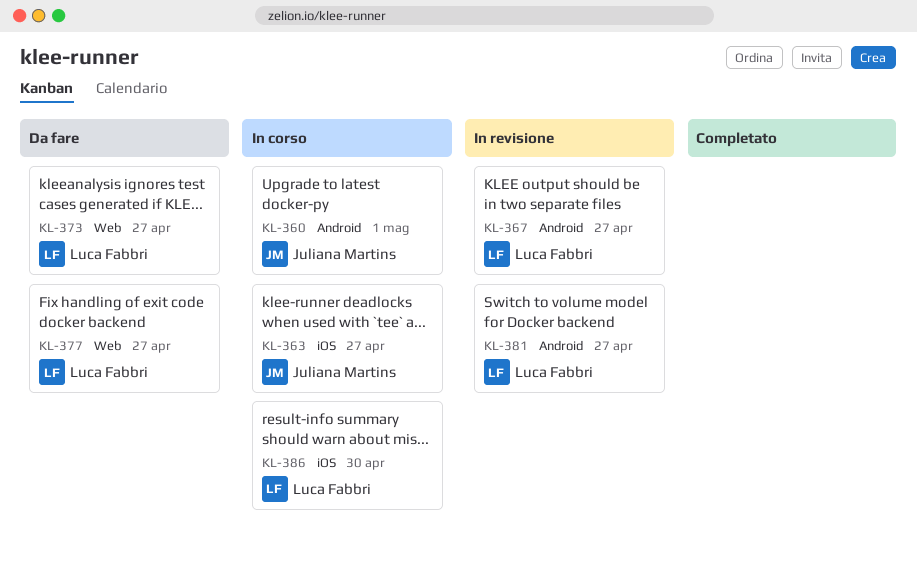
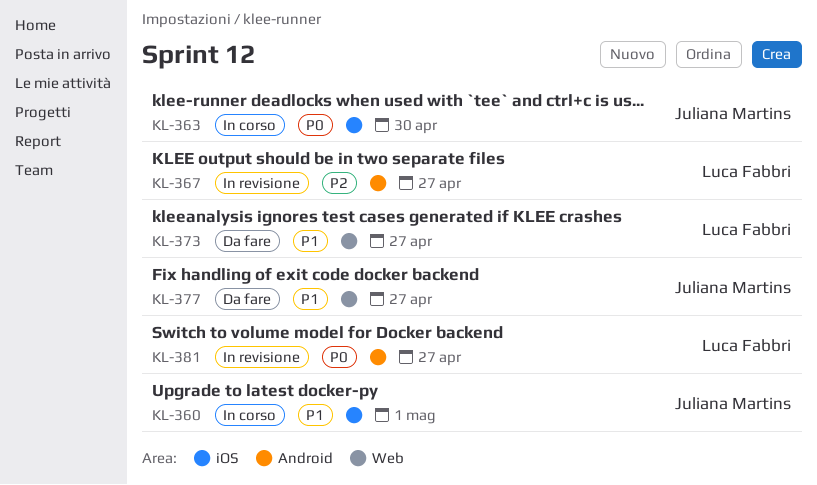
KL-360, label: Android -> iOS
KL-363, due: Apr 27 -> Apr 30
KL-377, owner: Luca Fabbri -> Juliana Martins
KL-386: present -> none

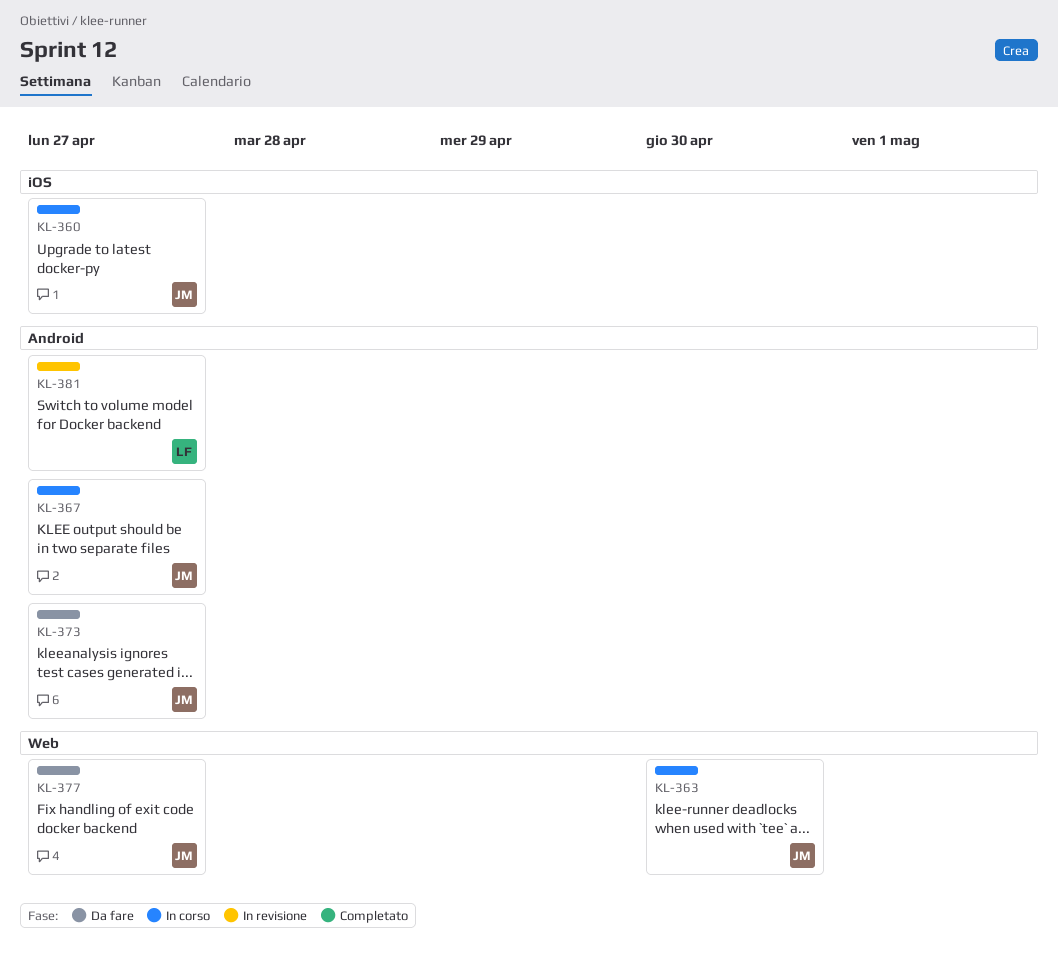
KL-360, due: May 1 -> Apr 27
KL-363, label: iOS -> Web
KL-367, status: In revisione -> In corso
KL-367, owner: Luca Fabbri -> Juliana Martins
KL-373, owner: Luca Fabbri -> Juliana Martins
KL-373, label: Web -> Android

